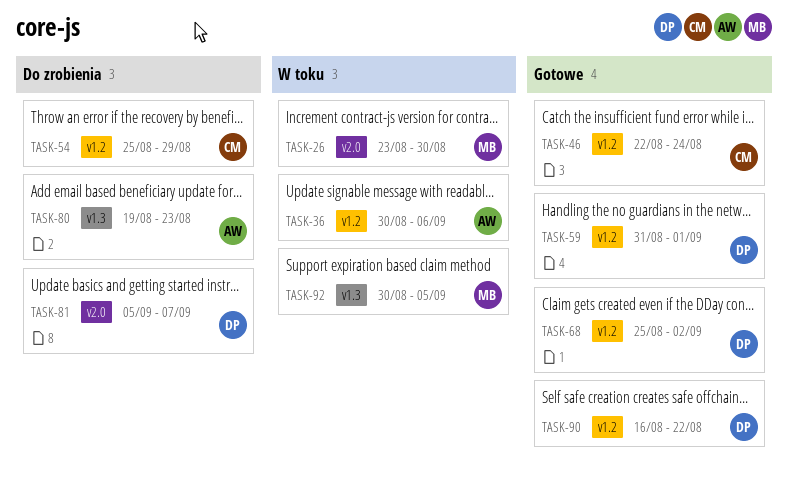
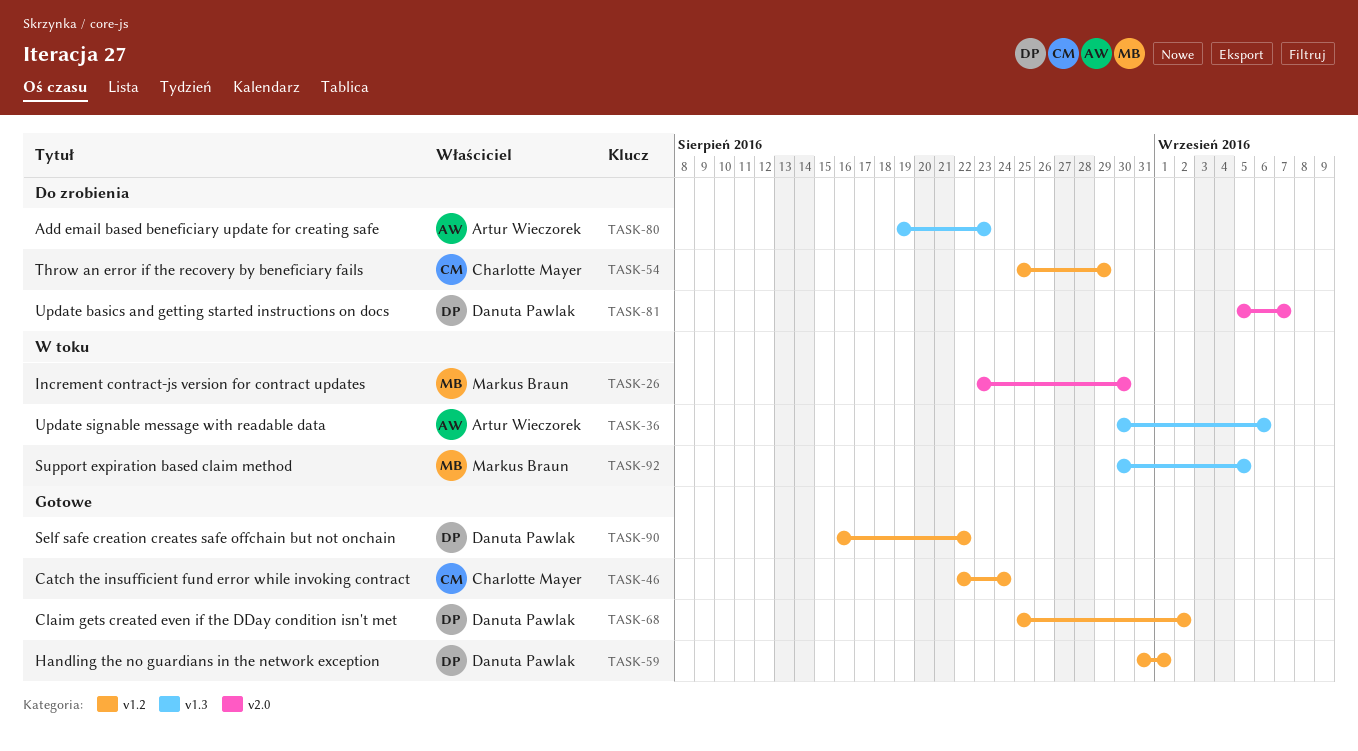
TASK-36, label: v1.2 -> v1.3

